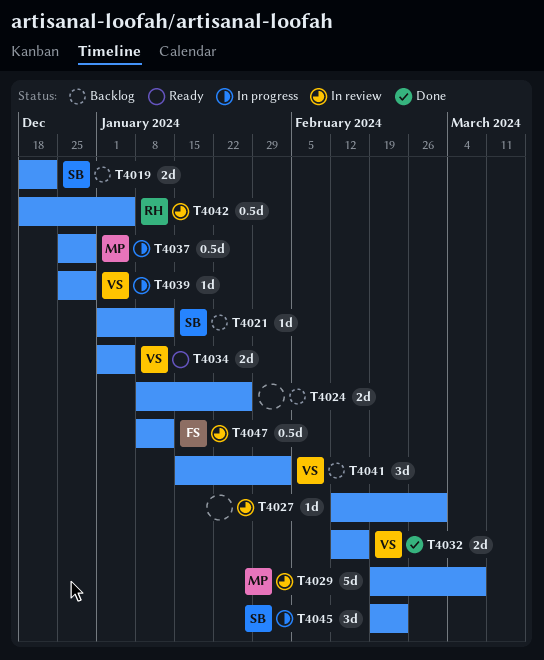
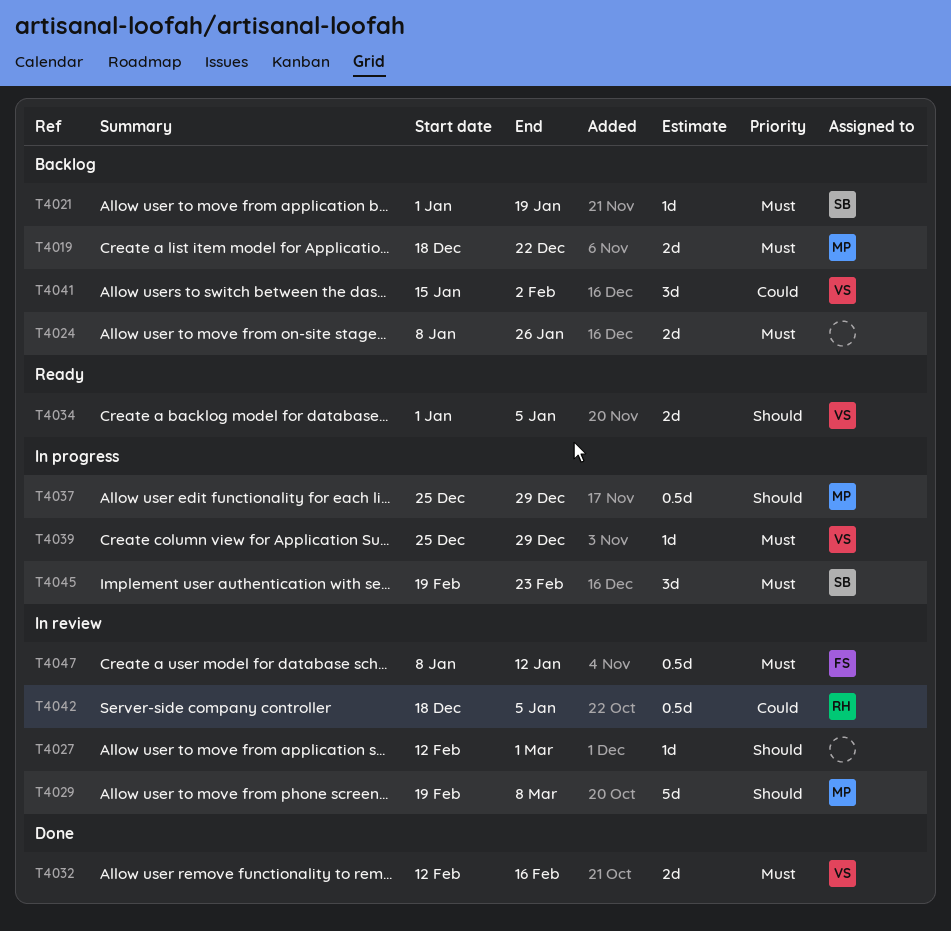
T4019, owner: SB -> MP
T4021, due: Jan 12 -> Jan 19

